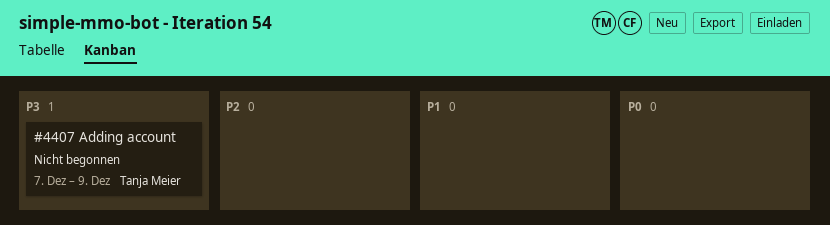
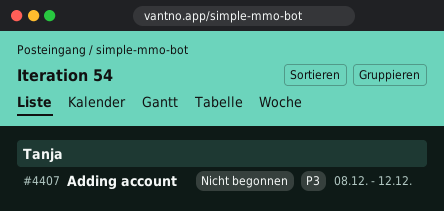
#4407, start: Dec 7 -> Dec 8
#4407, due: Dec 9 -> Dec 12

